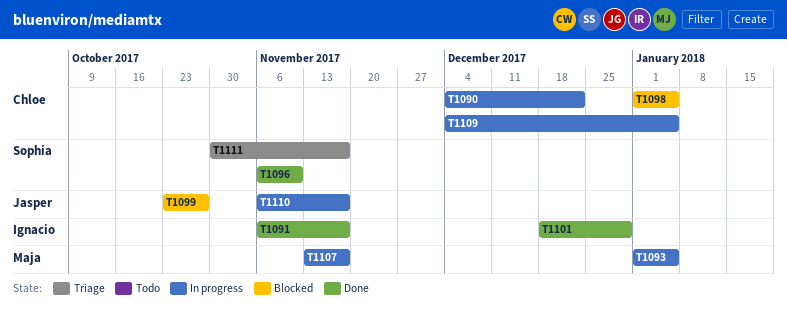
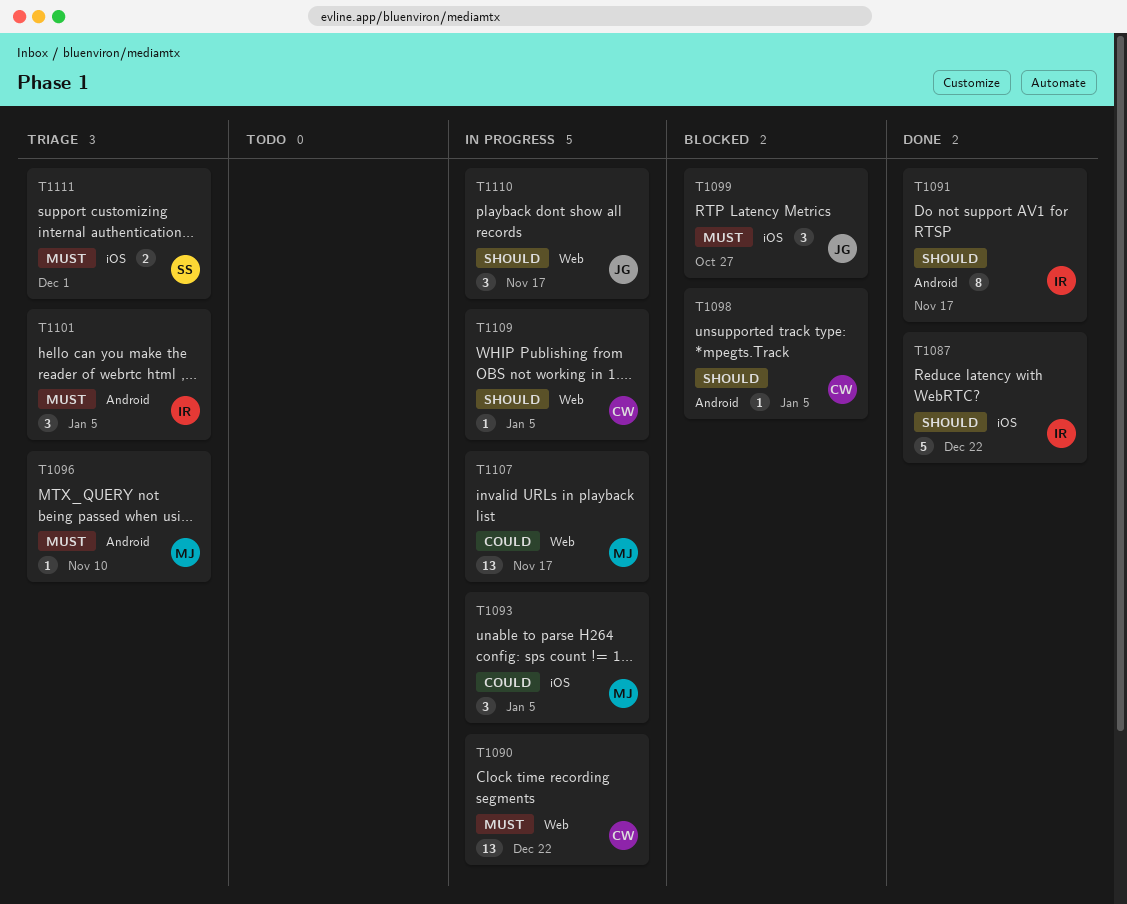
T1087: none -> present
T1096, status: Done -> Triage
T1096, owner: Sophia -> Maja
T1101, status: Done -> Triage
T1101, due: Dec 29 -> Jan 5
T1111, due: Nov 17 -> Dec 1

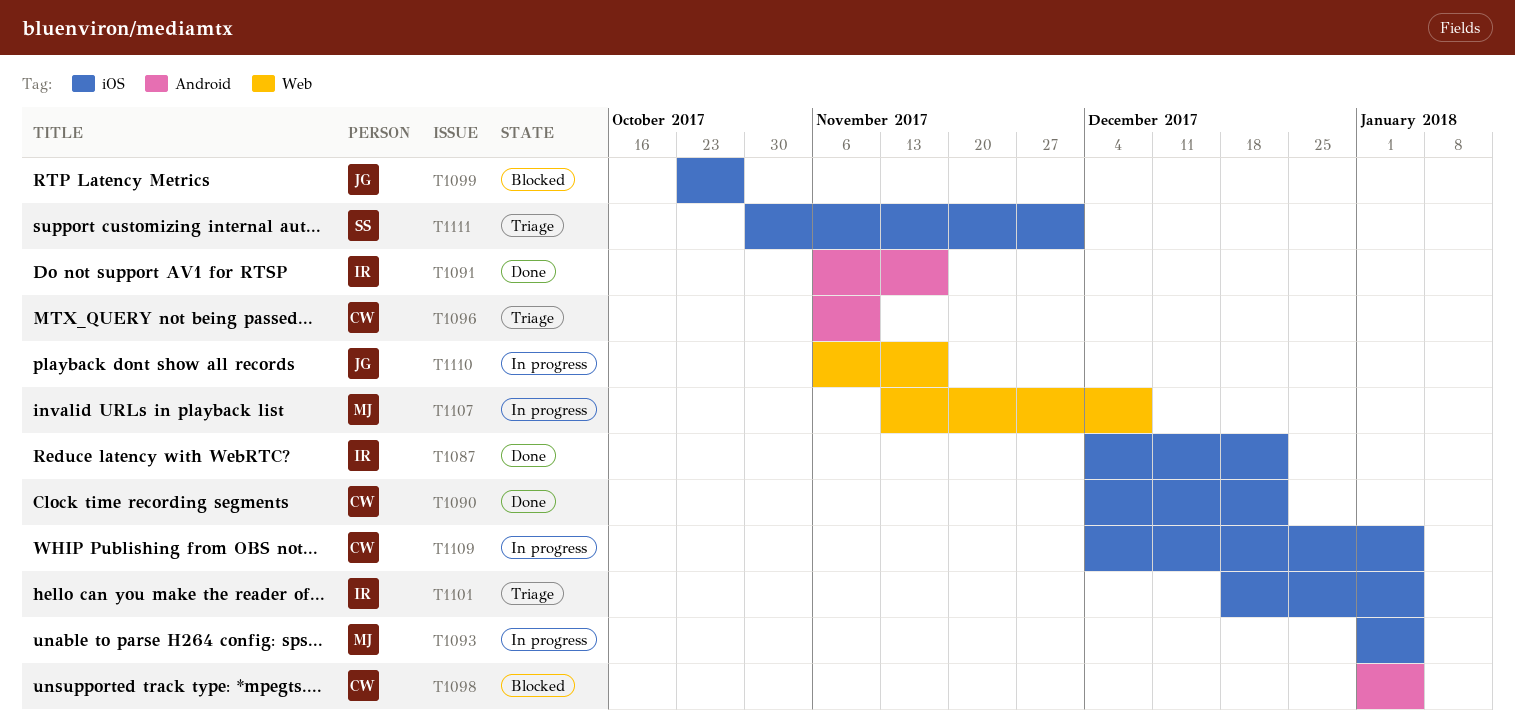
T1090, status: In progress -> Done
T1090, label: Web -> iOS
T1096, owner: MJ -> CW
T1101, label: Android -> iOS
T1107, due: Nov 17 -> Dec 8
T1109, label: Web -> iOS

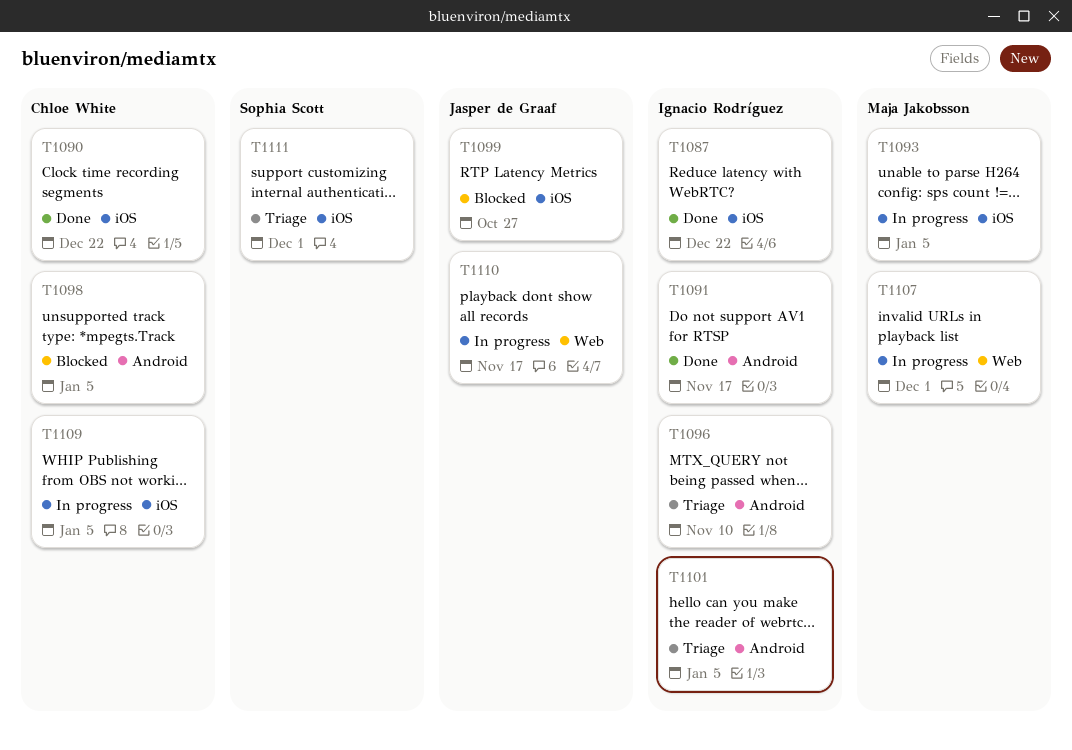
T1096, owner: Chloe White -> Ignacio Rodríguez
T1101, label: iOS -> Android
T1107, due: Dec 8 -> Dec 1

